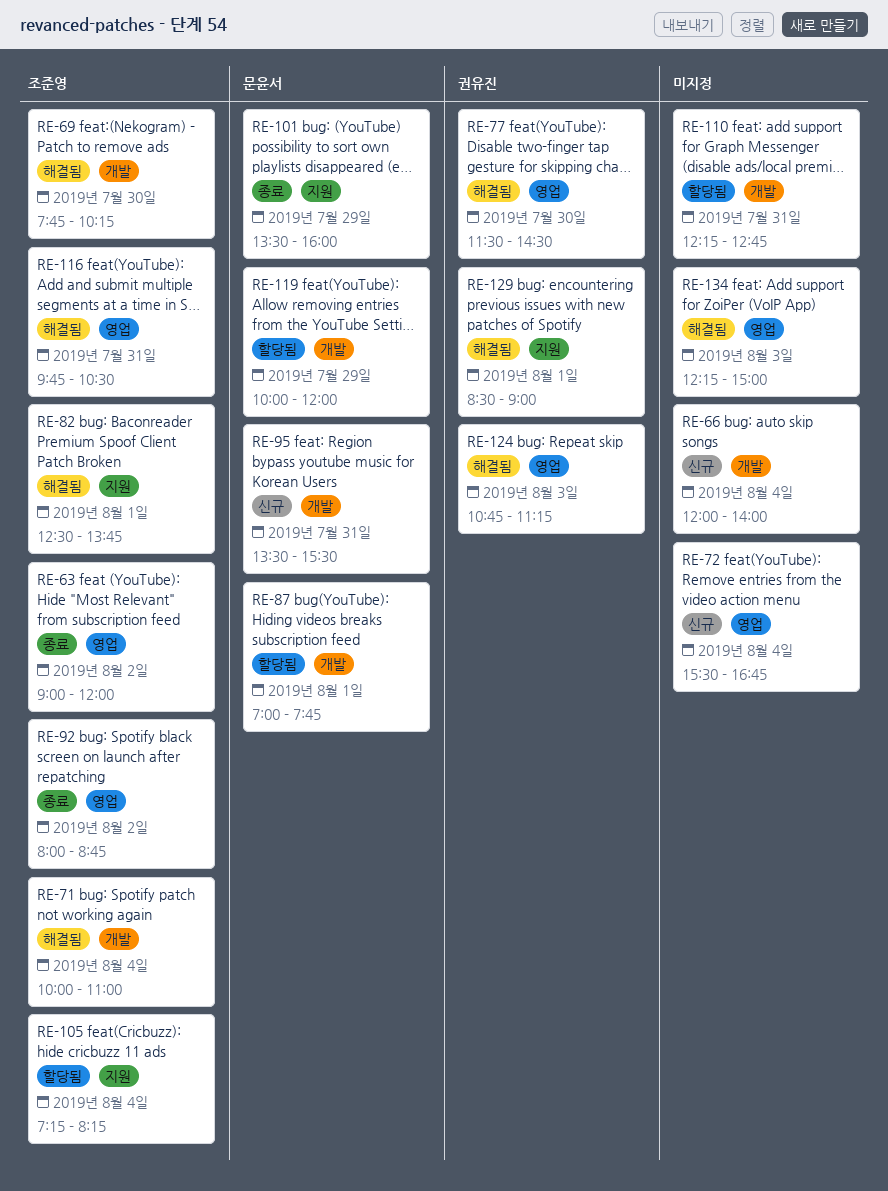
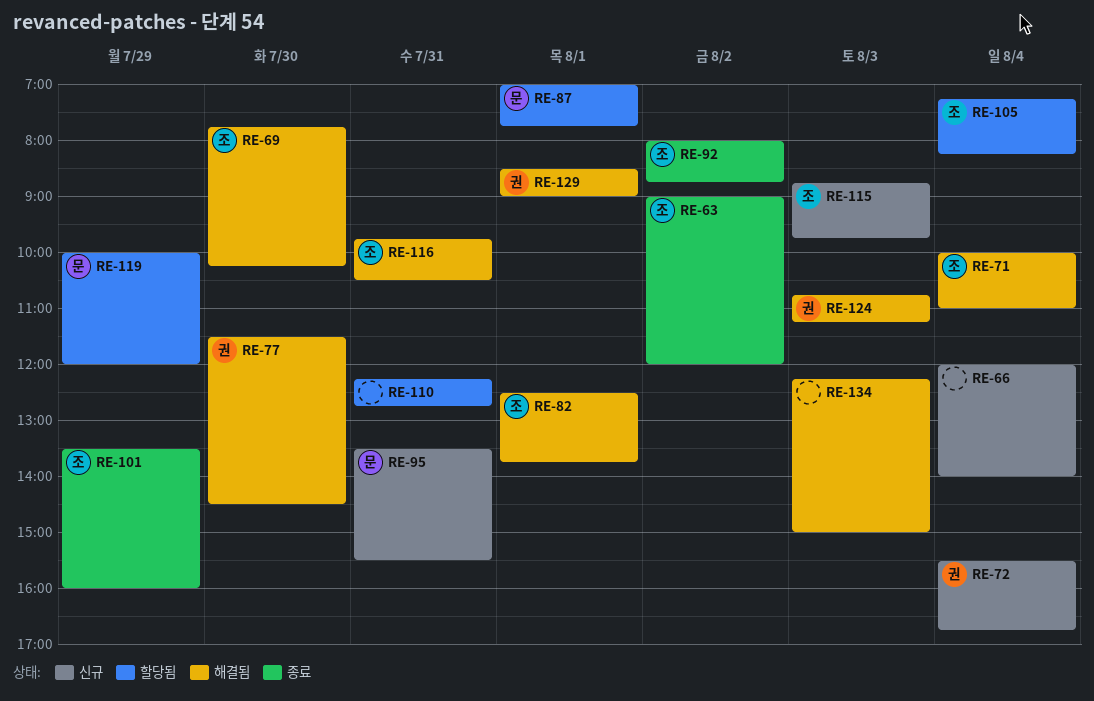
RE-72, owner: none -> 권유진
RE-101, owner: 문윤서 -> 조준영
RE-115: none -> present

